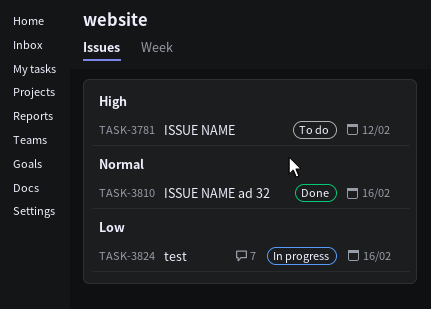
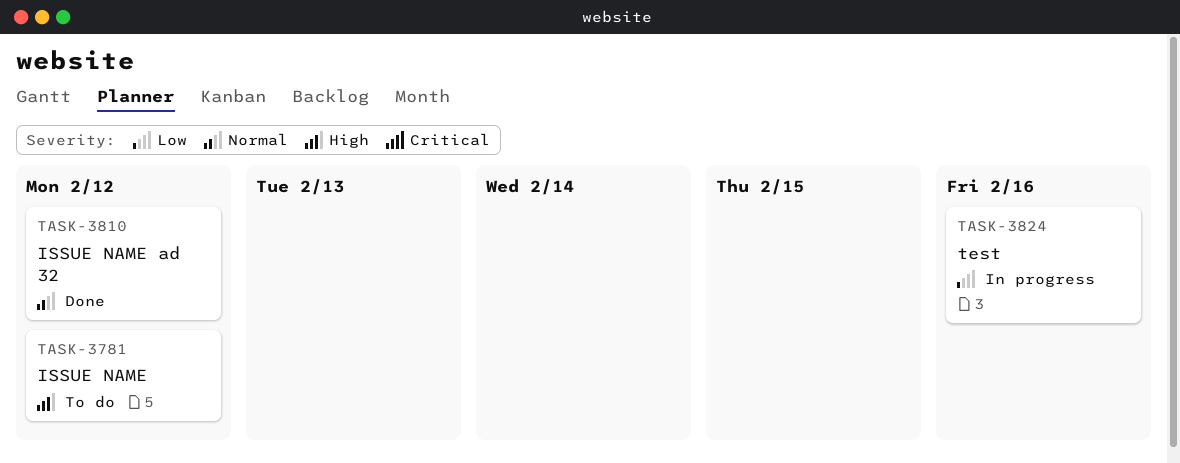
TASK-3810, due: Feb 16 -> Feb 12

